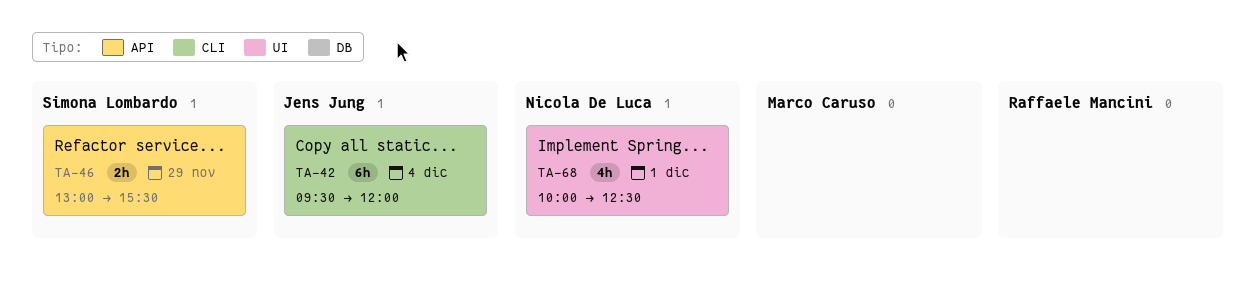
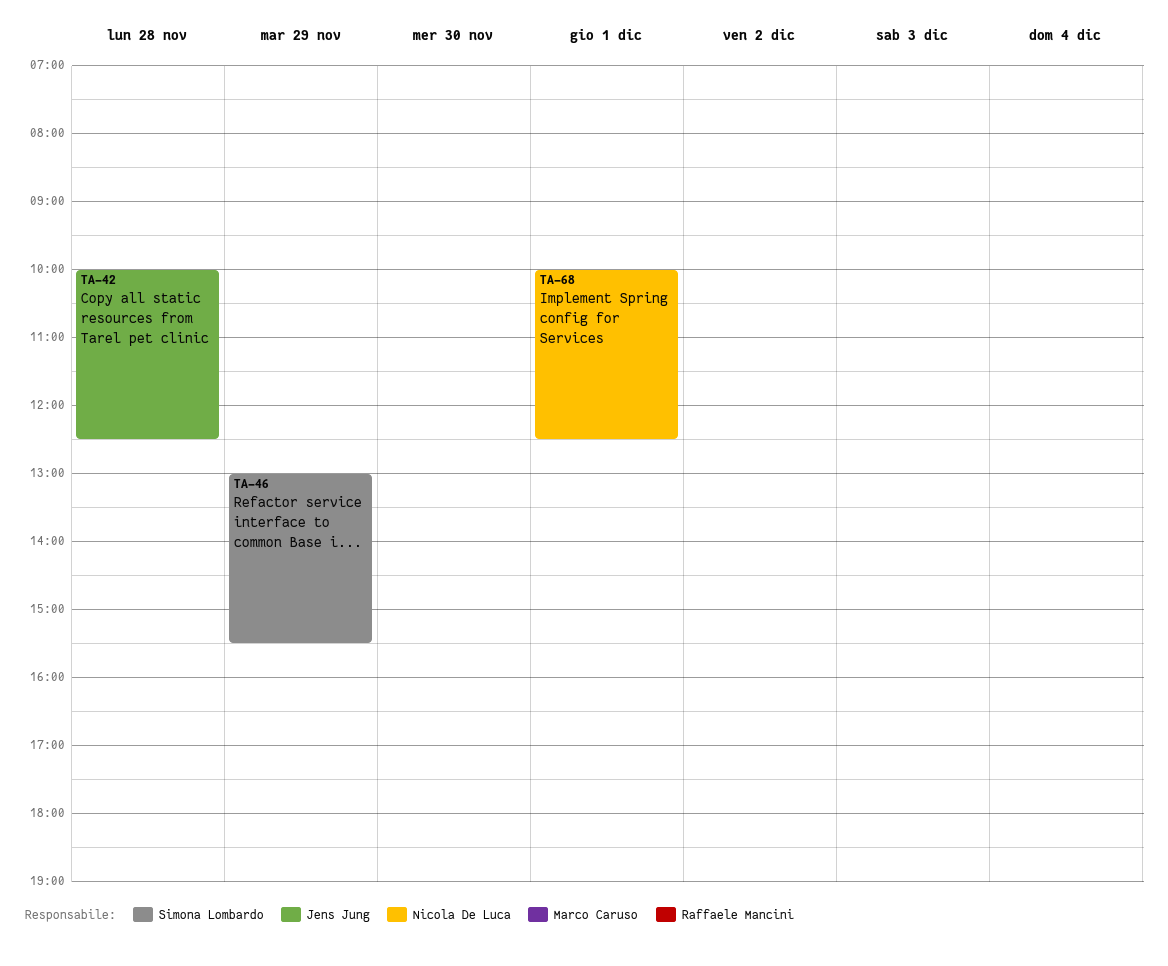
TA-42, day: Dec 4 -> Nov 28
TA-42, begins: 09:30 -> 10:00
TA-42, ends: 12:00 -> 12:30

